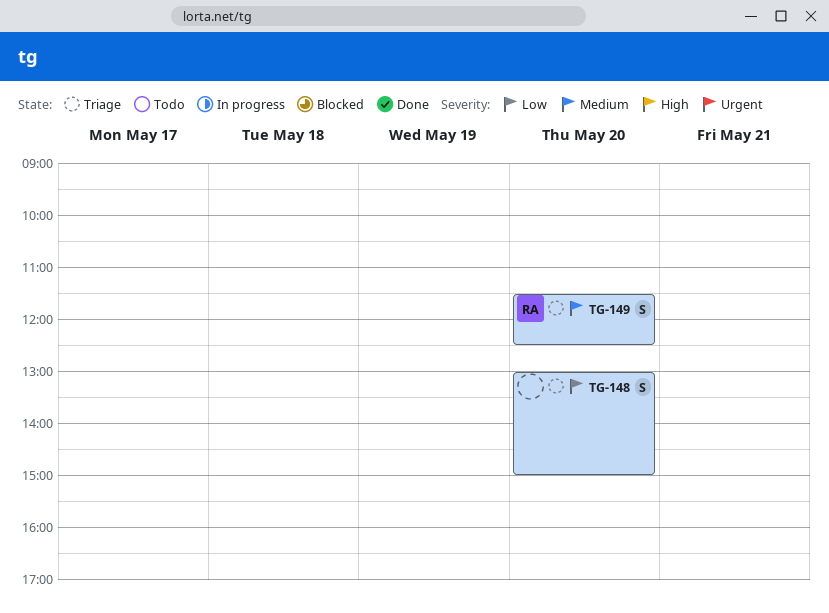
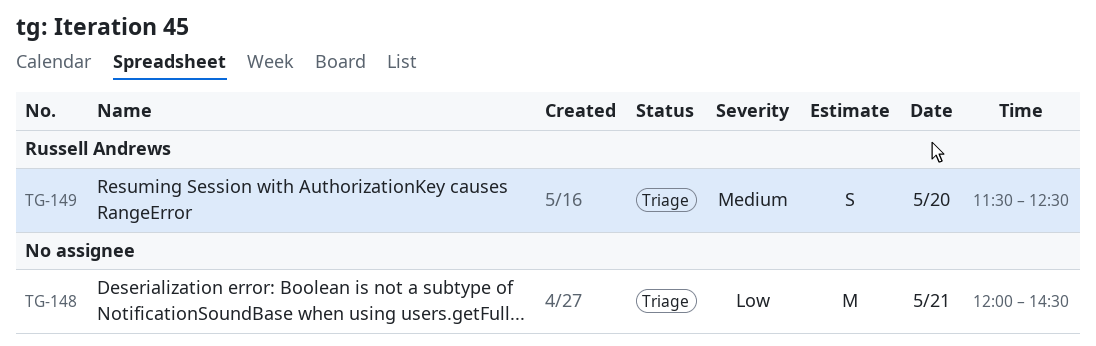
TG-148, estimate: S -> M
TG-148, day: May 20 -> May 21
TG-148, begins: 13:00 -> 12:00
TG-148, ends: 15:00 -> 14:30

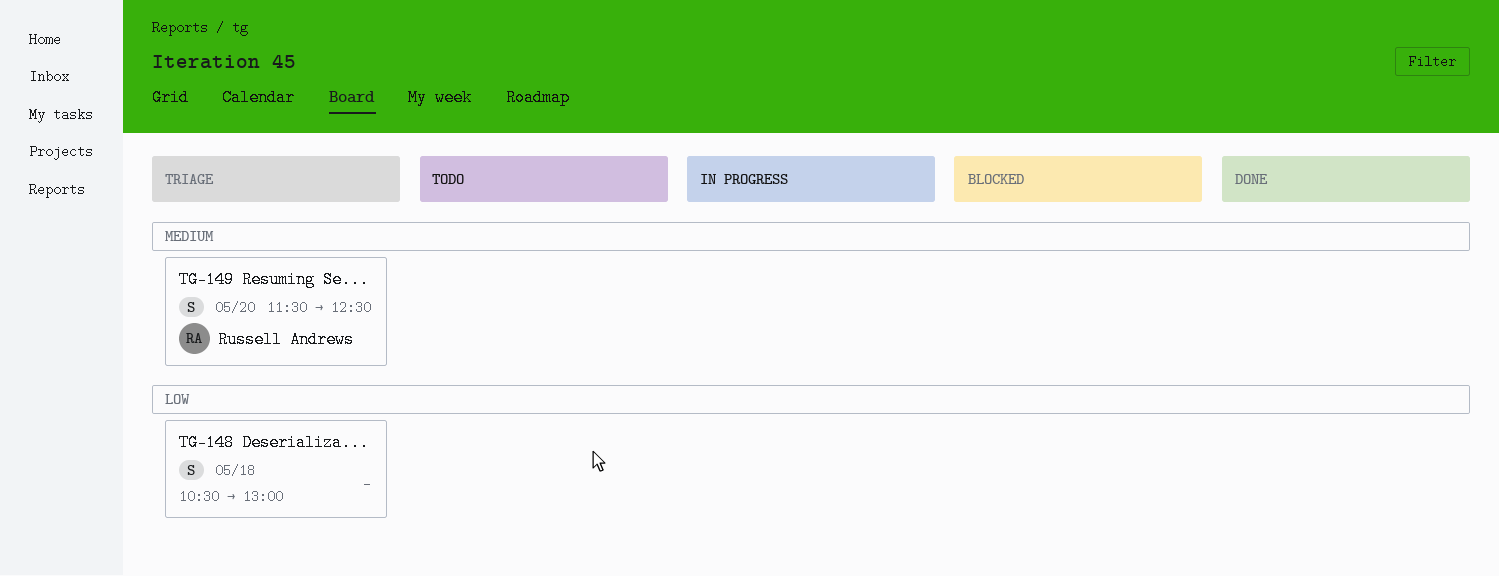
TG-148, estimate: M -> S
TG-148, day: May 21 -> May 18
TG-148, begins: 12:00 -> 10:30
TG-148, ends: 14:30 -> 13:00

